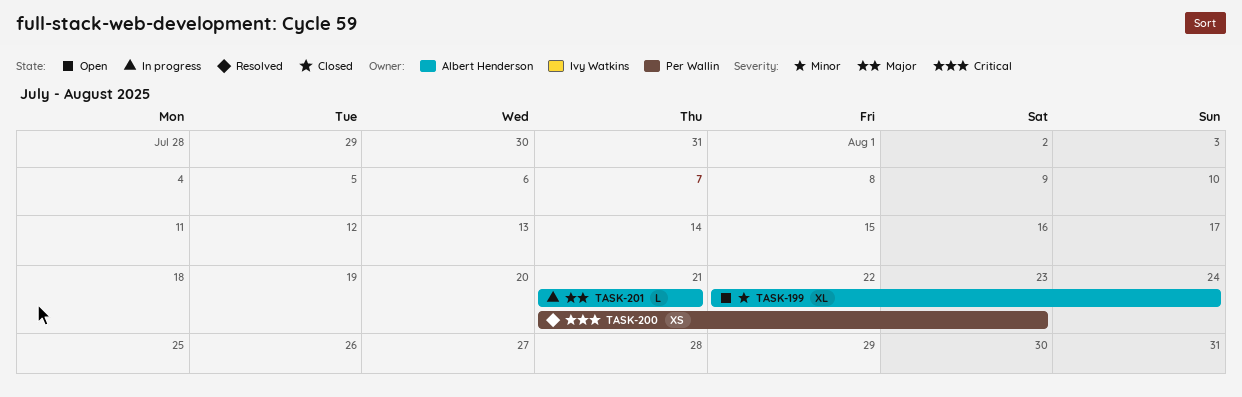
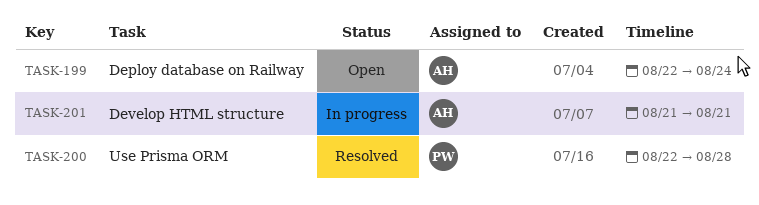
TASK-200, start: Aug 21 -> Aug 22
TASK-200, due: Aug 23 -> Aug 28

